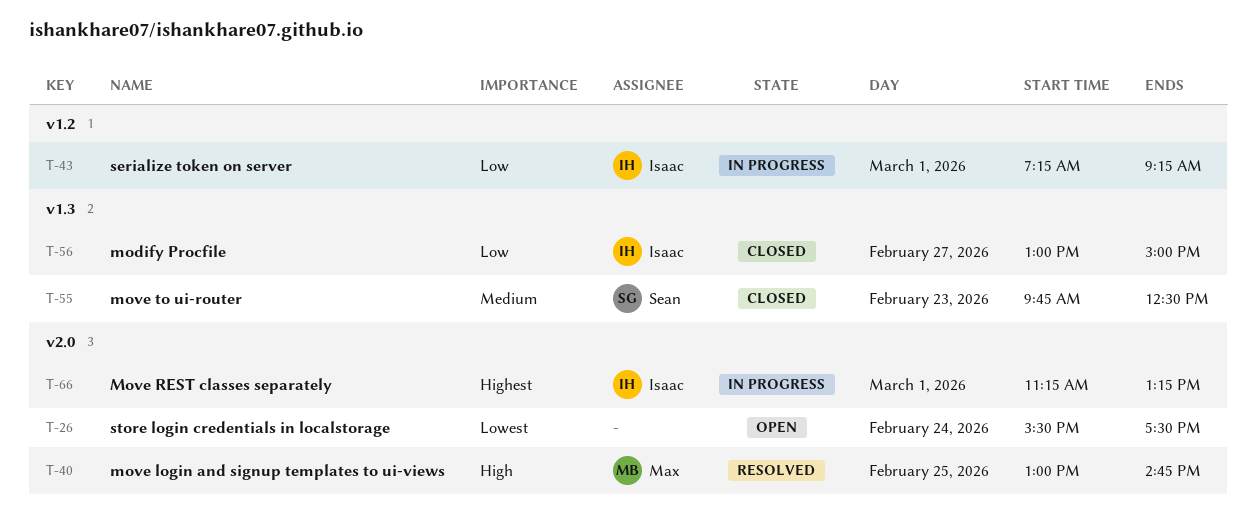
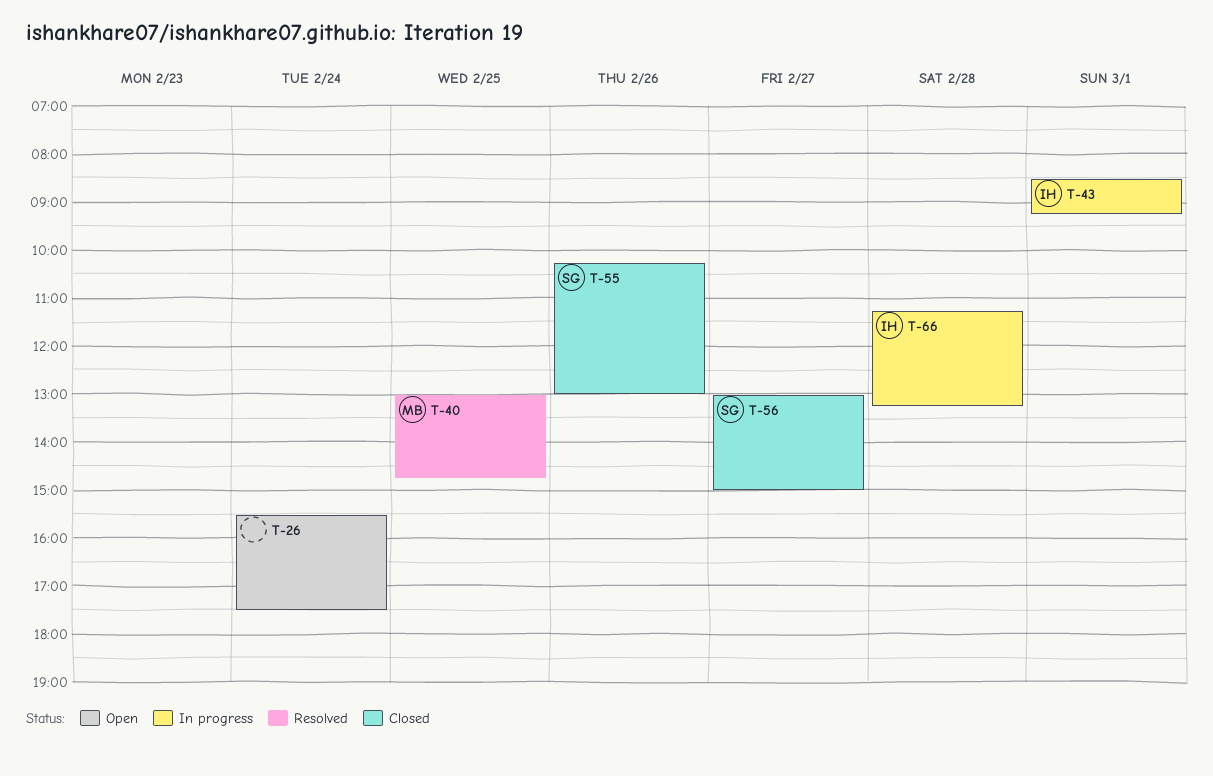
T-43, begins: 07:15 -> 08:30
T-55, day: Feb 23 -> Feb 26
T-55, begins: 09:45 -> 10:15
T-55, ends: 12:30 -> 13:00
T-56, owner: Isaac -> Sean
T-66, day: Mar 1 -> Feb 28

